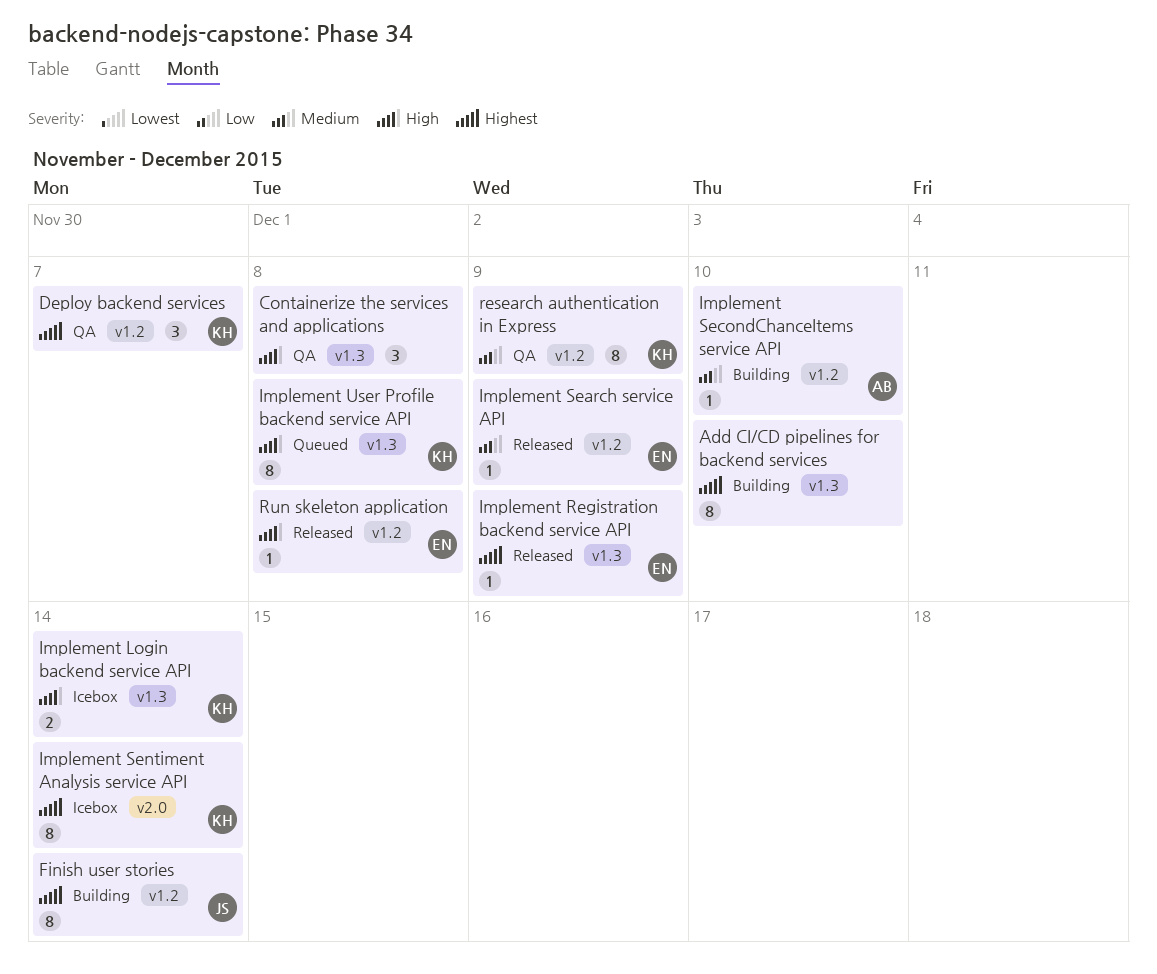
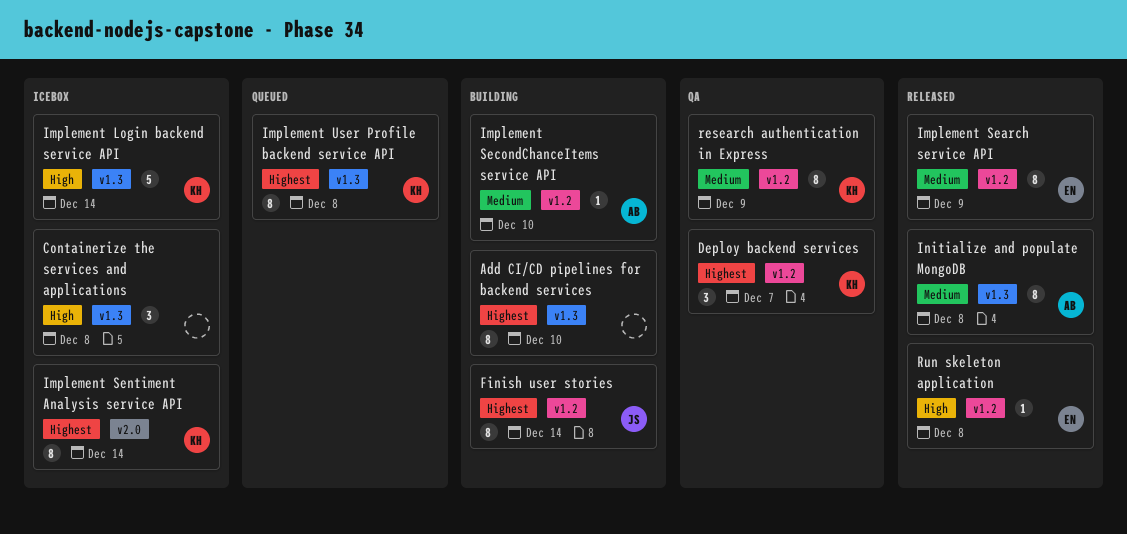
Containerize the services and applications, status: QA -> Icebox
Implement Login backend service API, estimate: 2 -> 5
Implement Registration backend service API: present -> none
Implement Search service API, estimate: 1 -> 8
Implement User Profile backend service API, priority: High -> Highest
Initialize and populate MongoDB: none -> present

